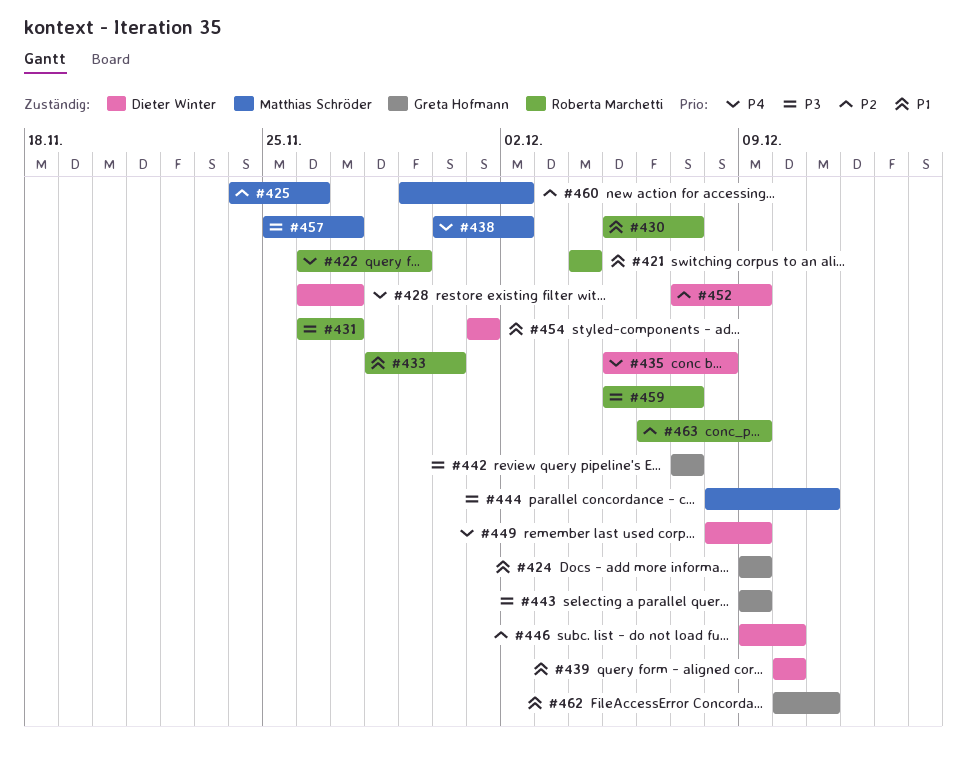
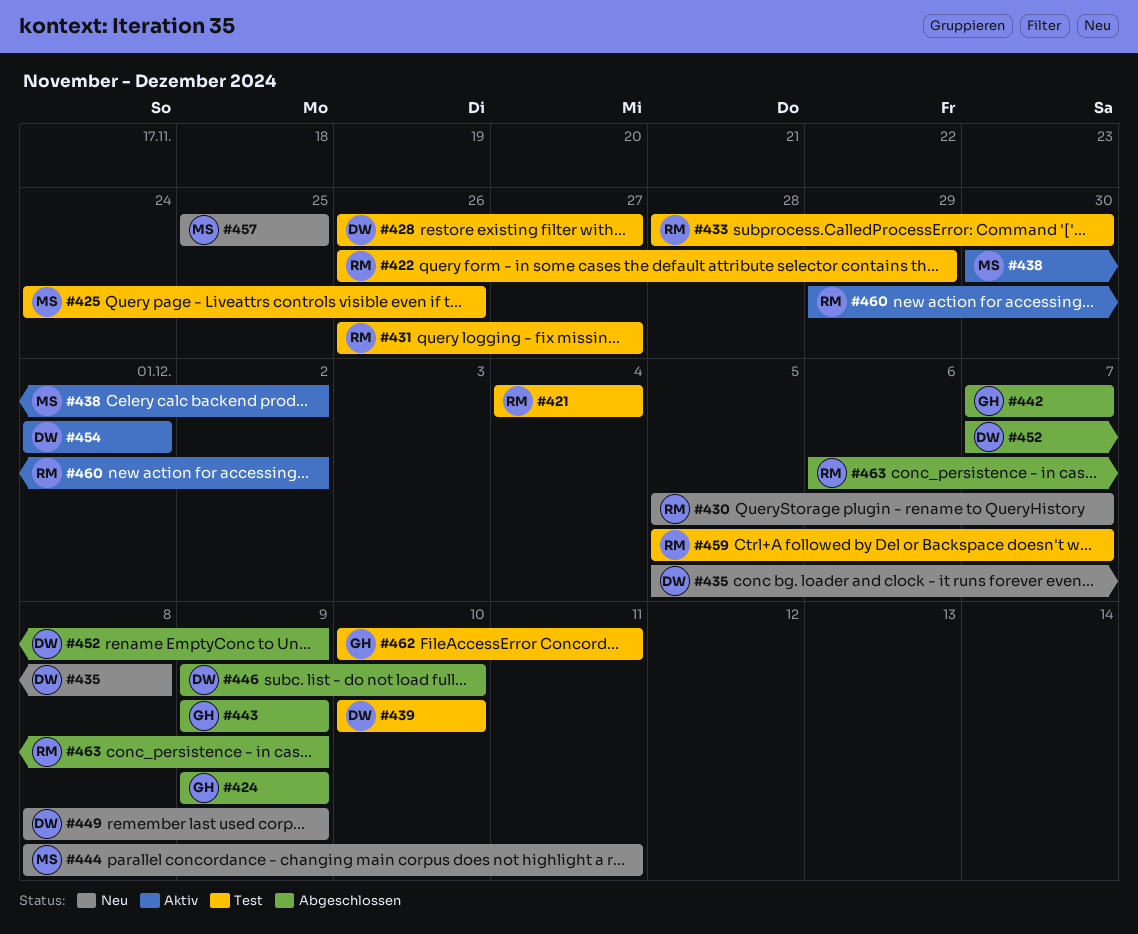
#457, due: Nov 27 -> Nov 25
#460, owner: Matthias Schröder -> Roberta Marchetti

